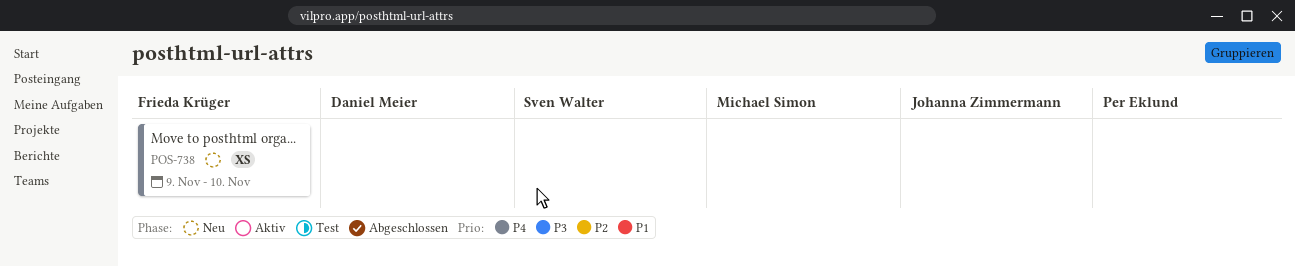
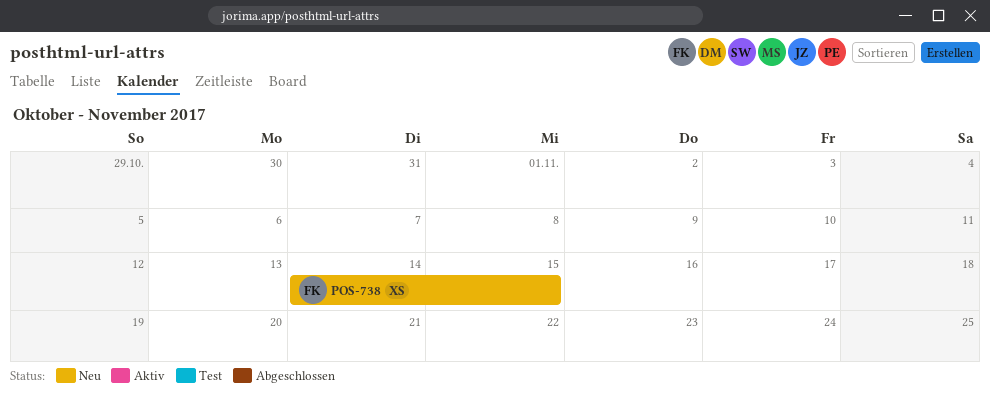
POS-738, start: Nov 9 -> Nov 14
POS-738, due: Nov 10 -> Nov 15

